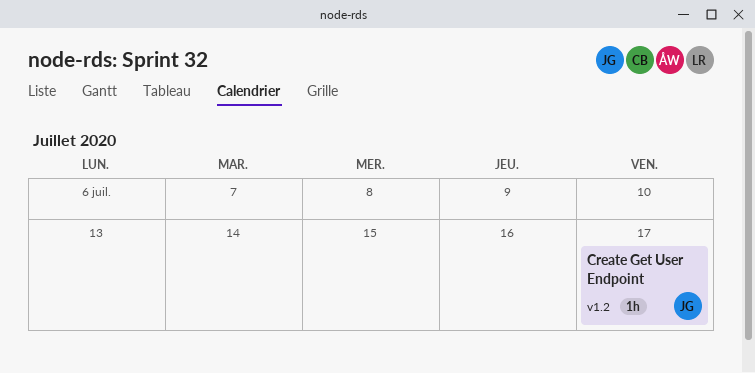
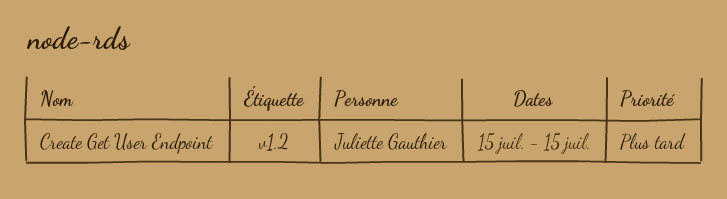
Create Get User Endpoint, due: Jul 17 -> Jul 15

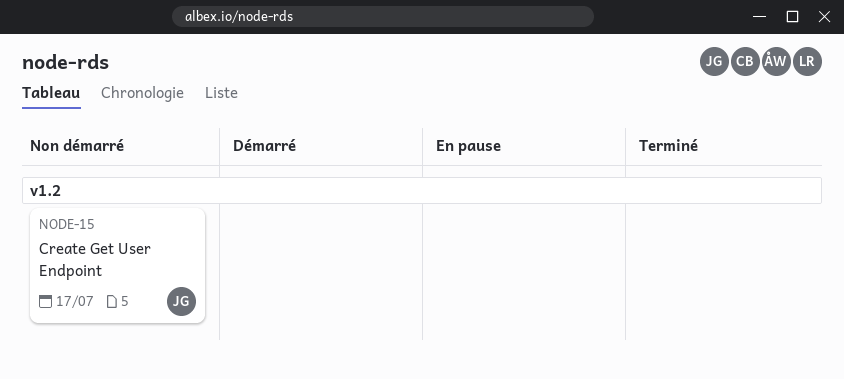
Create Get User Endpoint, due: Jul 15 -> Jul 17

